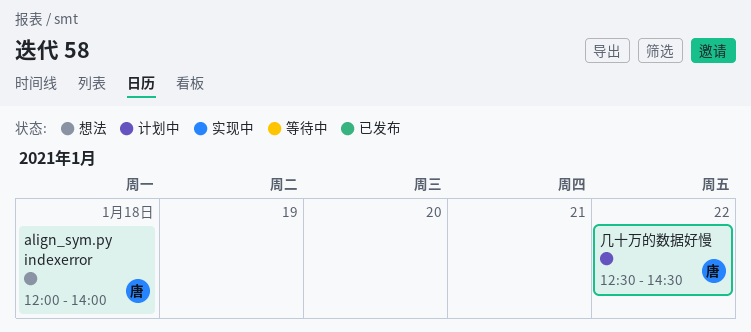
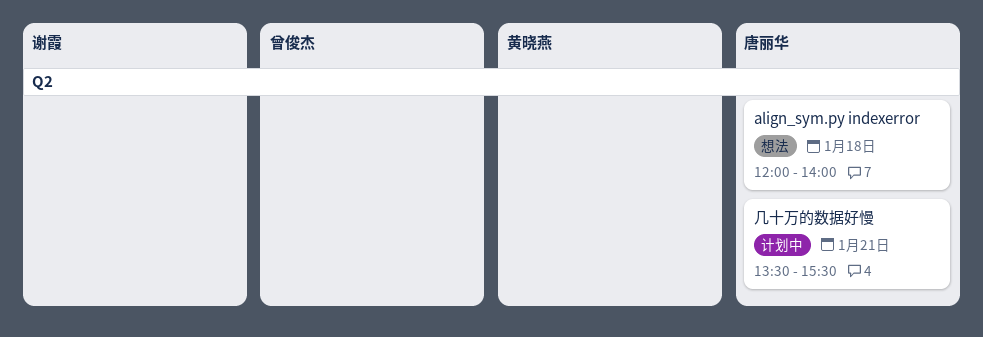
几十万的数据好慢, day: Jan 22 -> Jan 21
几十万的数据好慢, begins: 12:30 -> 13:30
几十万的数据好慢, ends: 14:30 -> 15:30

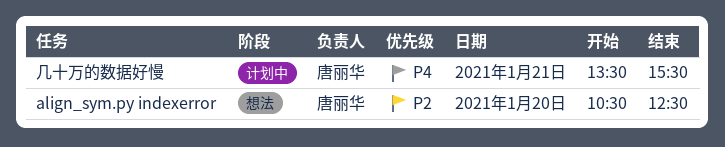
align_sym.py indexerror, day: Jan 18 -> Jan 20
align_sym.py indexerror, begins: 12:00 -> 10:30
align_sym.py indexerror, ends: 14:00 -> 12:30

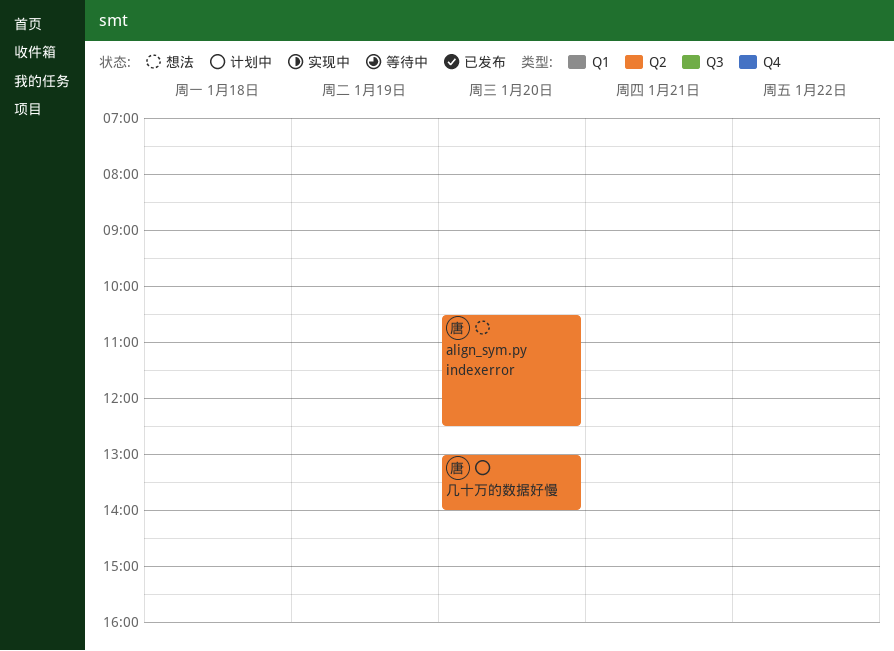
几十万的数据好慢, day: Jan 21 -> Jan 20
几十万的数据好慢, begins: 13:30 -> 13:00
几十万的数据好慢, ends: 15:30 -> 14:00

